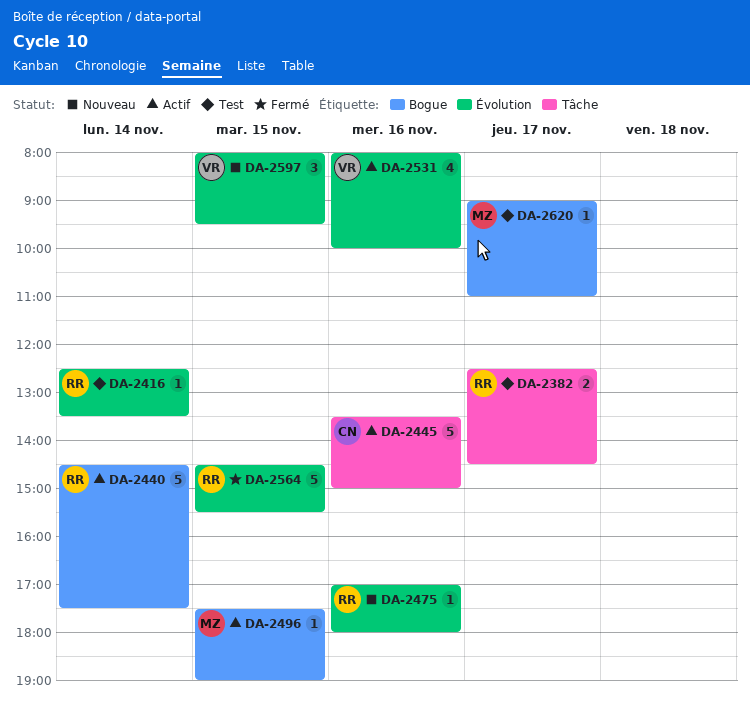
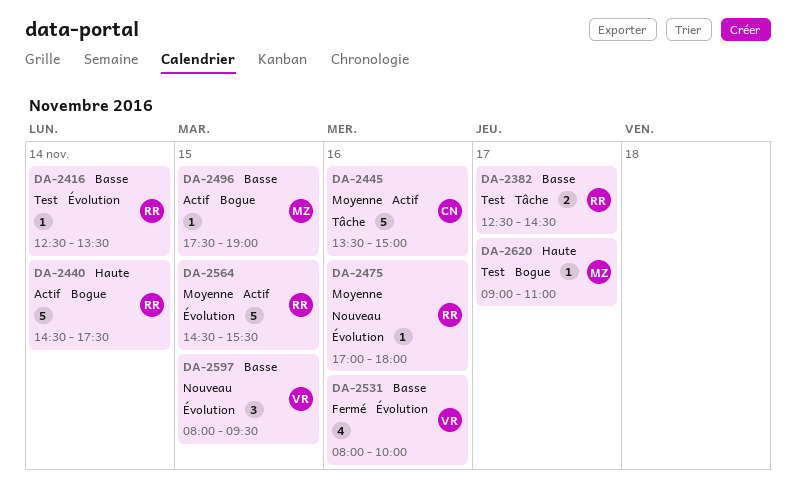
DA-2531, status: Actif -> Fermé
DA-2564, status: Fermé -> Actif

